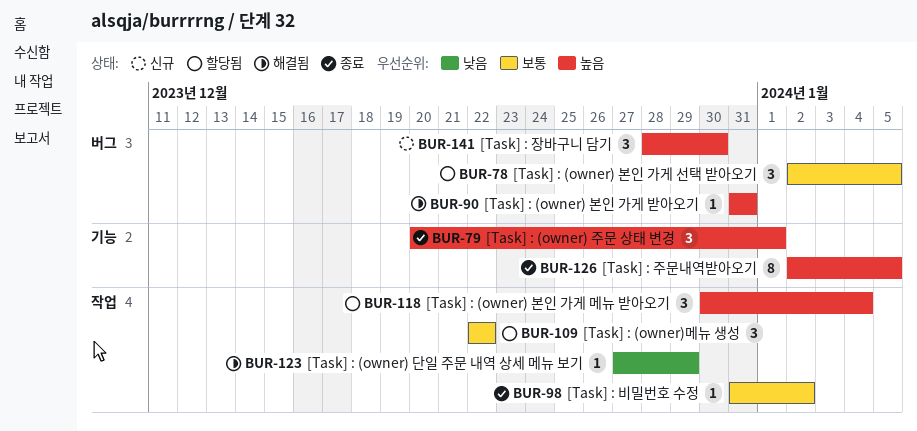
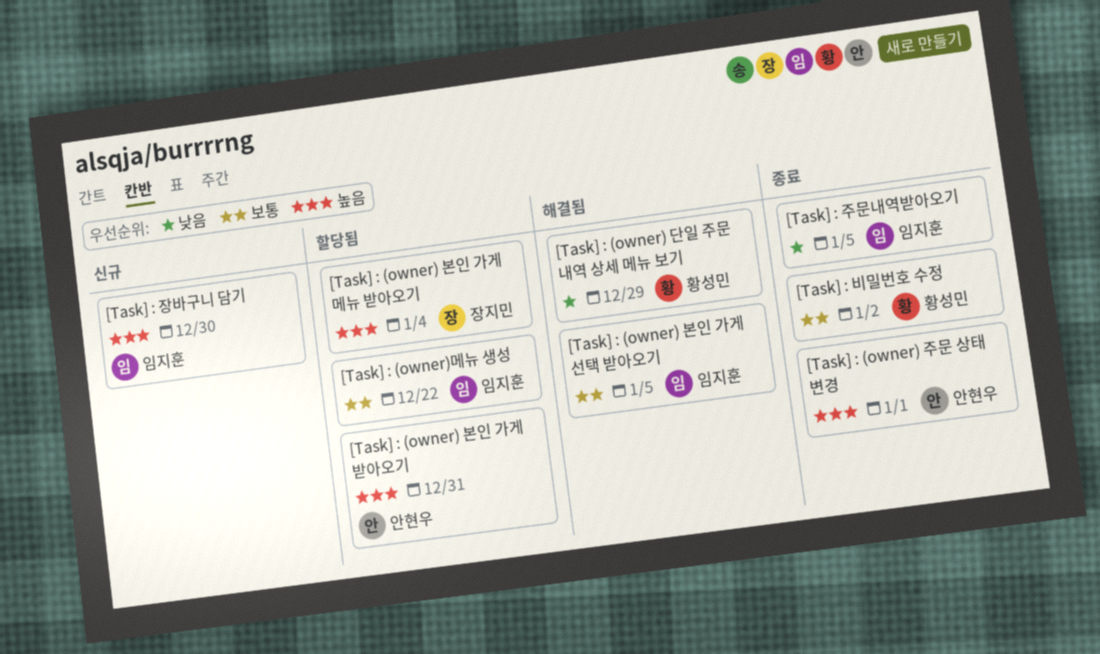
[Task] : (owner) 본인 가게 받아오기, status: 해결됨 -> 할당됨
[Task] : (owner) 본인 가게 선택 받아오기, status: 할당됨 -> 해결됨
[Task] : 주문내역받아오기, priority: 높음 -> 낮음

